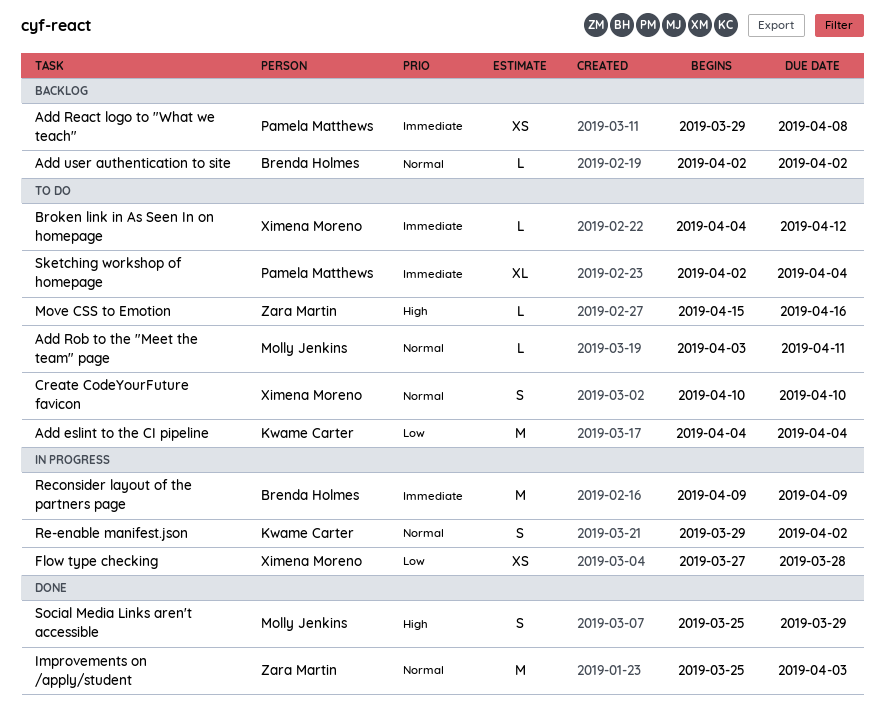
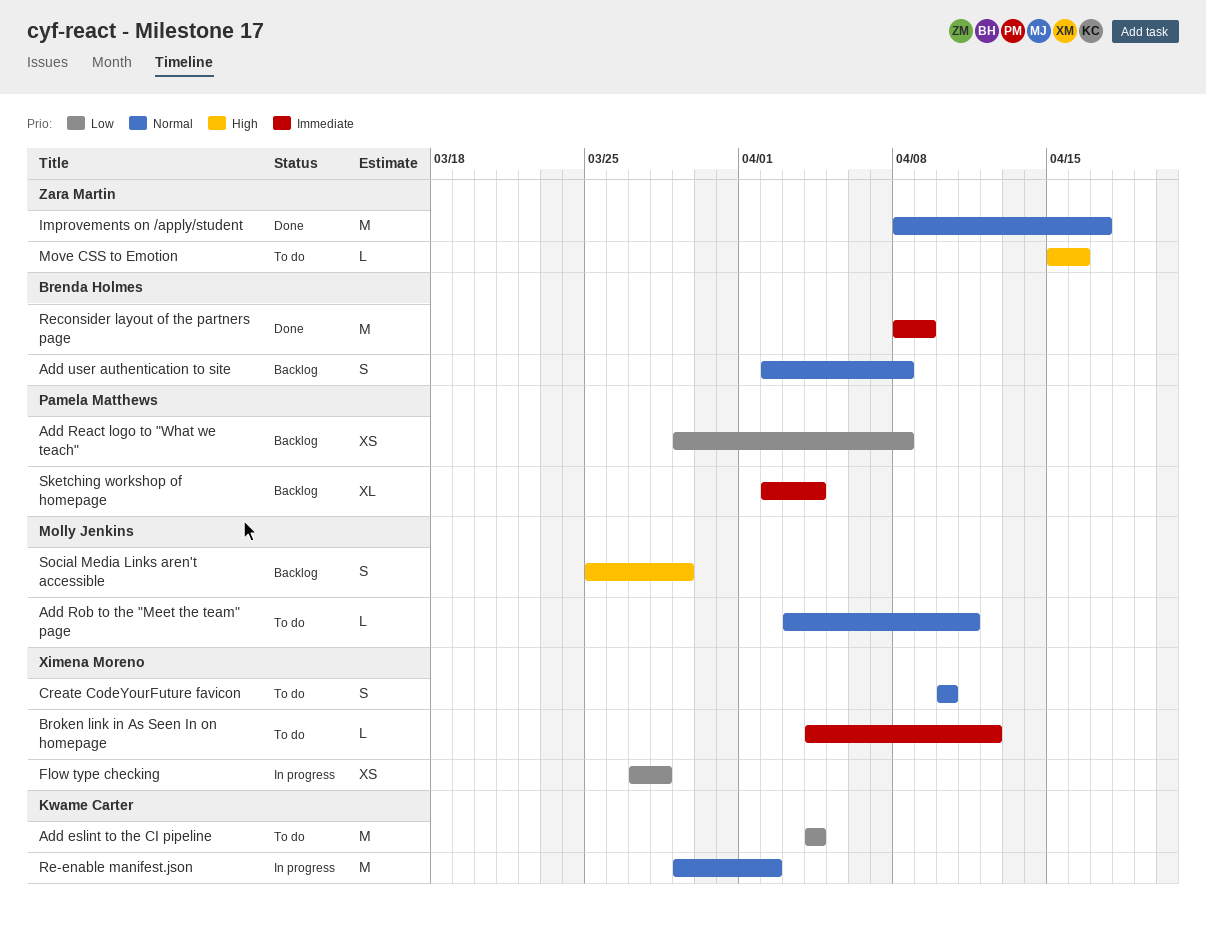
Add React logo to "What we teach", priority: Immediate -> Low
Add user authentication to site, estimate: L -> S
Add user authentication to site, due: Apr 2 -> Apr 8
Improvements on /apply/student, start: Mar 25 -> Apr 8
Improvements on /apply/student, due: Apr 3 -> Apr 17
Re-enable manifest.json, estimate: S -> M
Reconsider layout of the partners page, status: In progress -> Done
Reconsider layout of the partners page, start: Apr 9 -> Apr 8
Sketching workshop of homepage, status: To do -> Backlog
Social Media Links aren't accessible, status: Done -> Backlog

